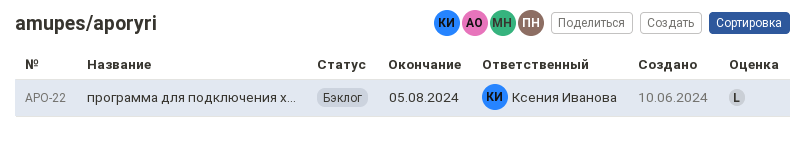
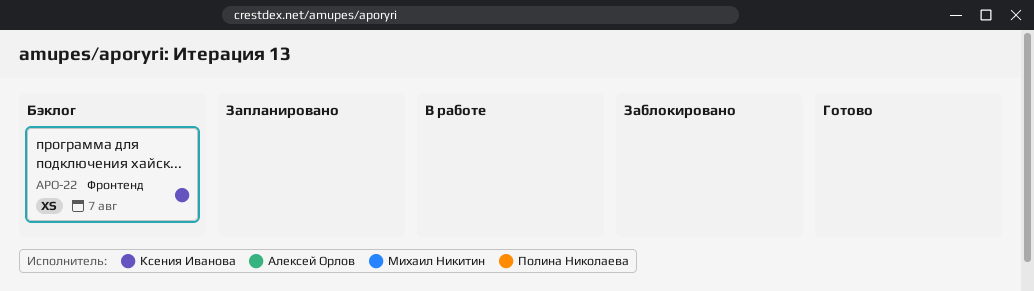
APO-22, estimate: L -> XS
APO-22, due: Aug 5 -> Aug 7

